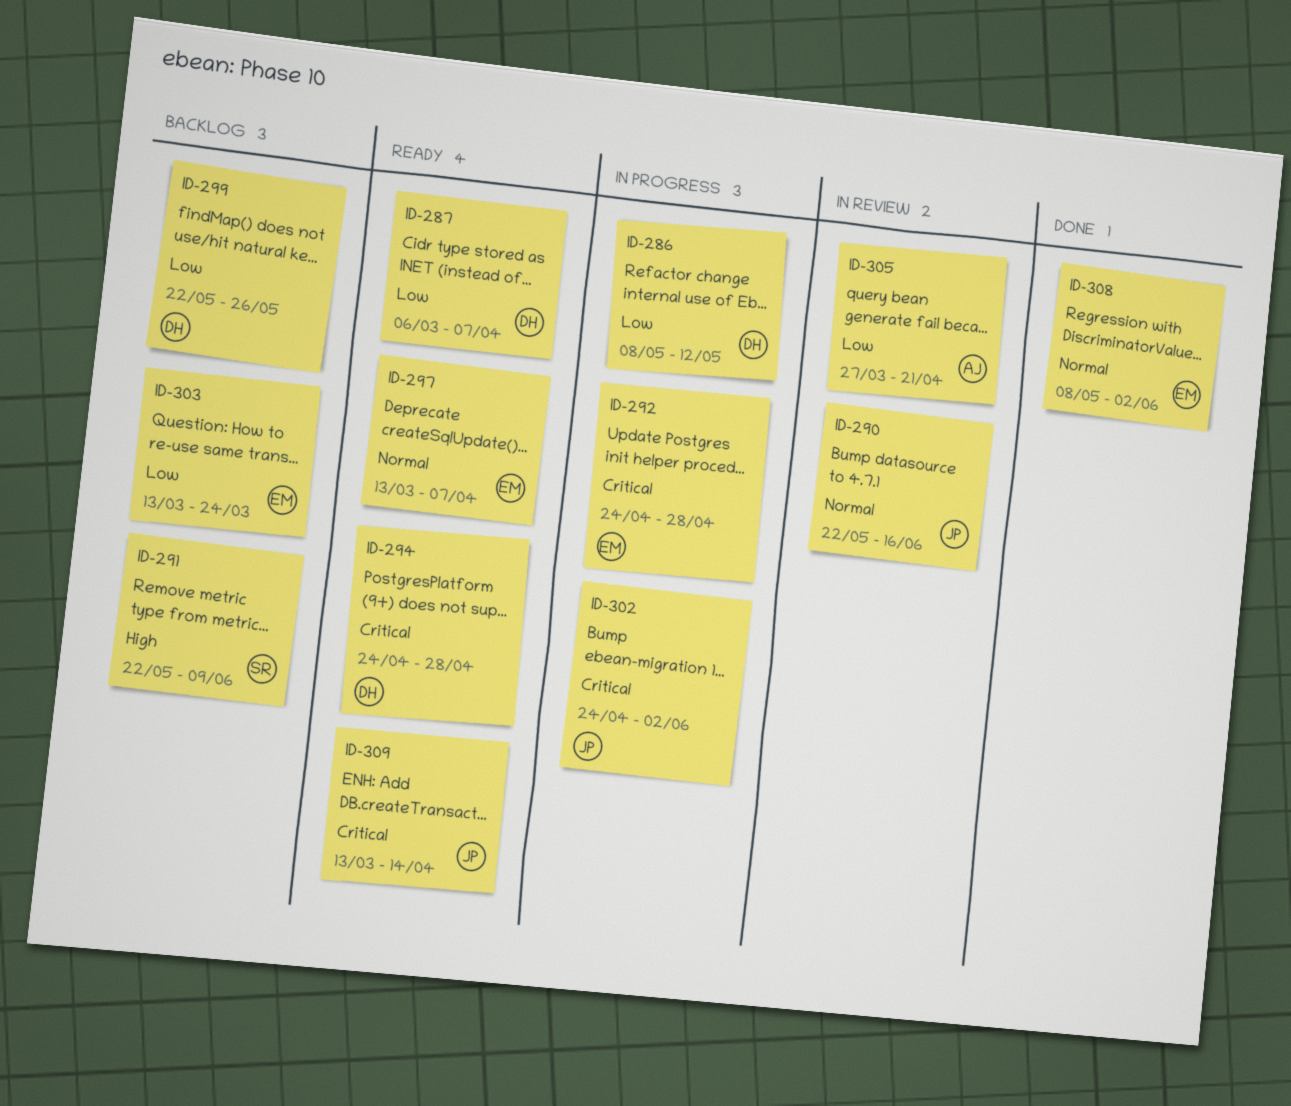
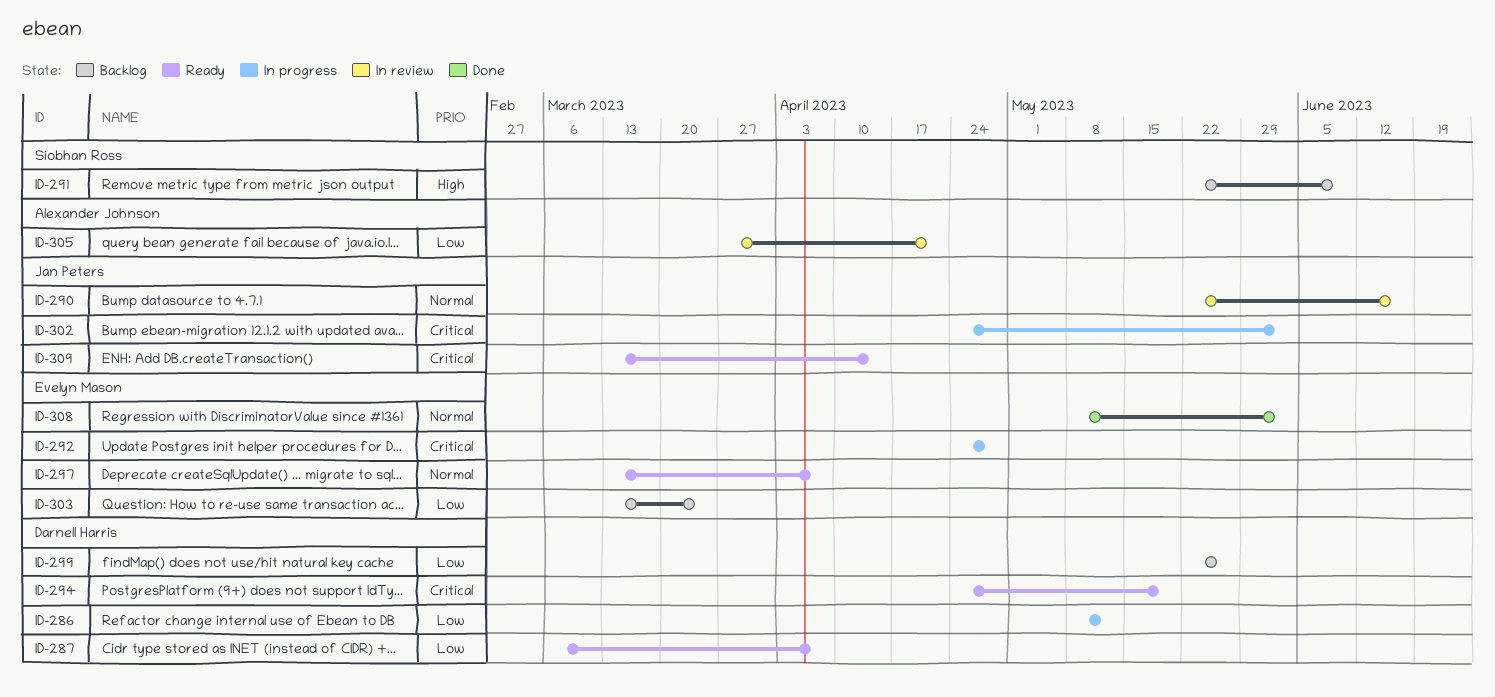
ID-294, due: Apr 28 -> May 19

